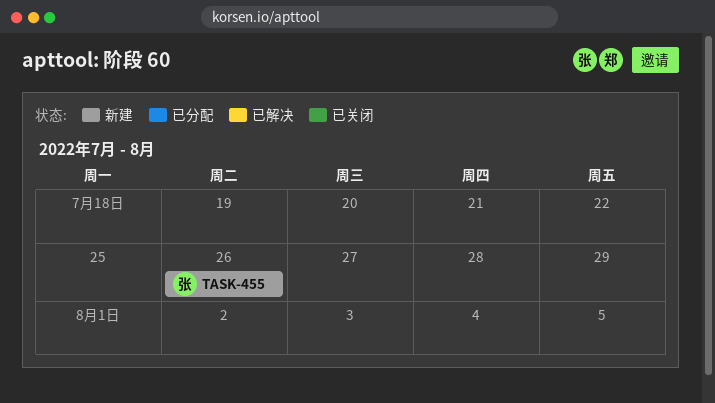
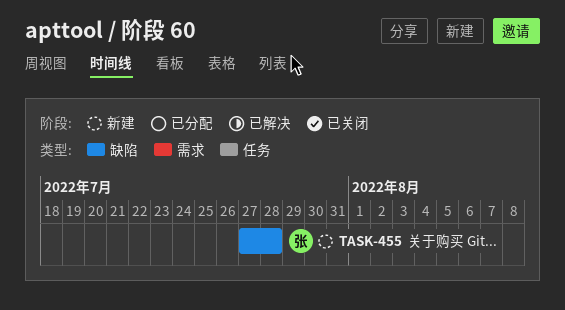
TASK-455, start: Jul 26 -> Jul 27
TASK-455, due: Jul 26 -> Jul 28

